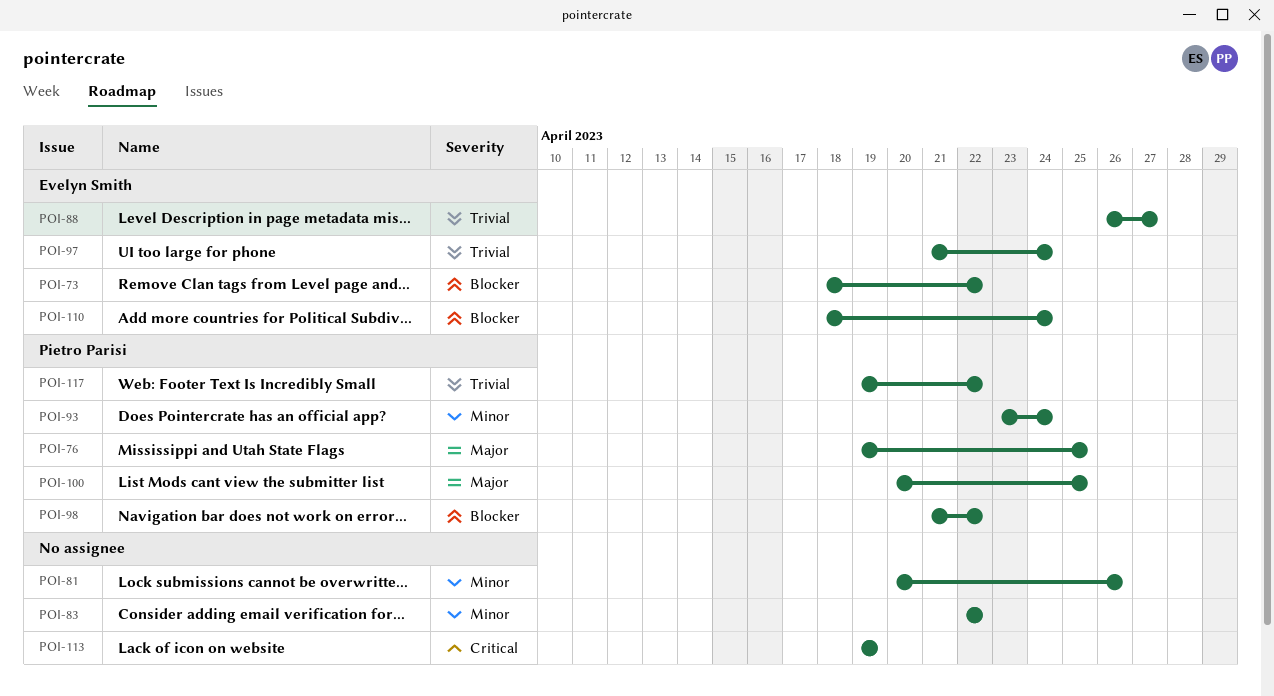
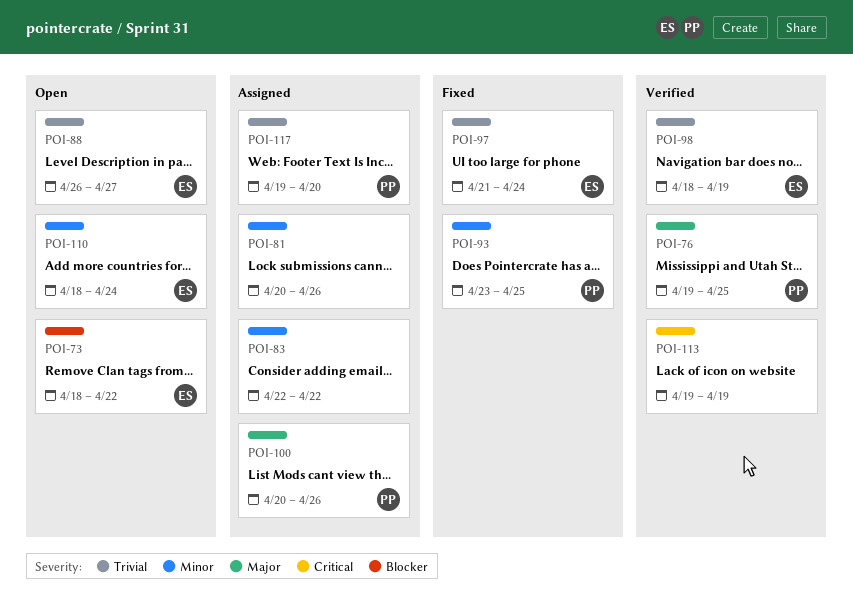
POI-93, due: Apr 24 -> Apr 25
POI-98, owner: Pietro Parisi -> Evelyn Smith
POI-98, priority: Blocker -> Trivial
POI-98, start: Apr 21 -> Apr 18
POI-98, due: Apr 22 -> Apr 19
POI-100, due: Apr 25 -> Apr 26
POI-110, priority: Blocker -> Minor
POI-117, due: Apr 22 -> Apr 20

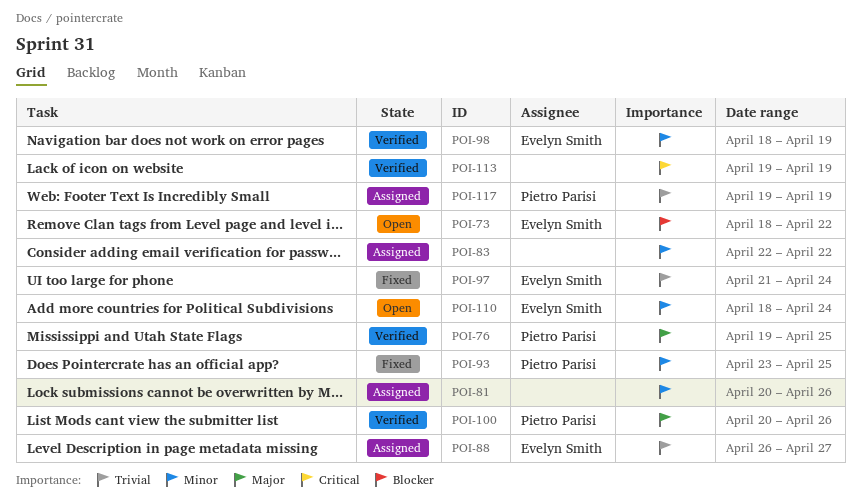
POI-88, status: Open -> Assigned
POI-98, priority: Trivial -> Minor
POI-100, status: Assigned -> Verified
POI-117, due: Apr 20 -> Apr 19

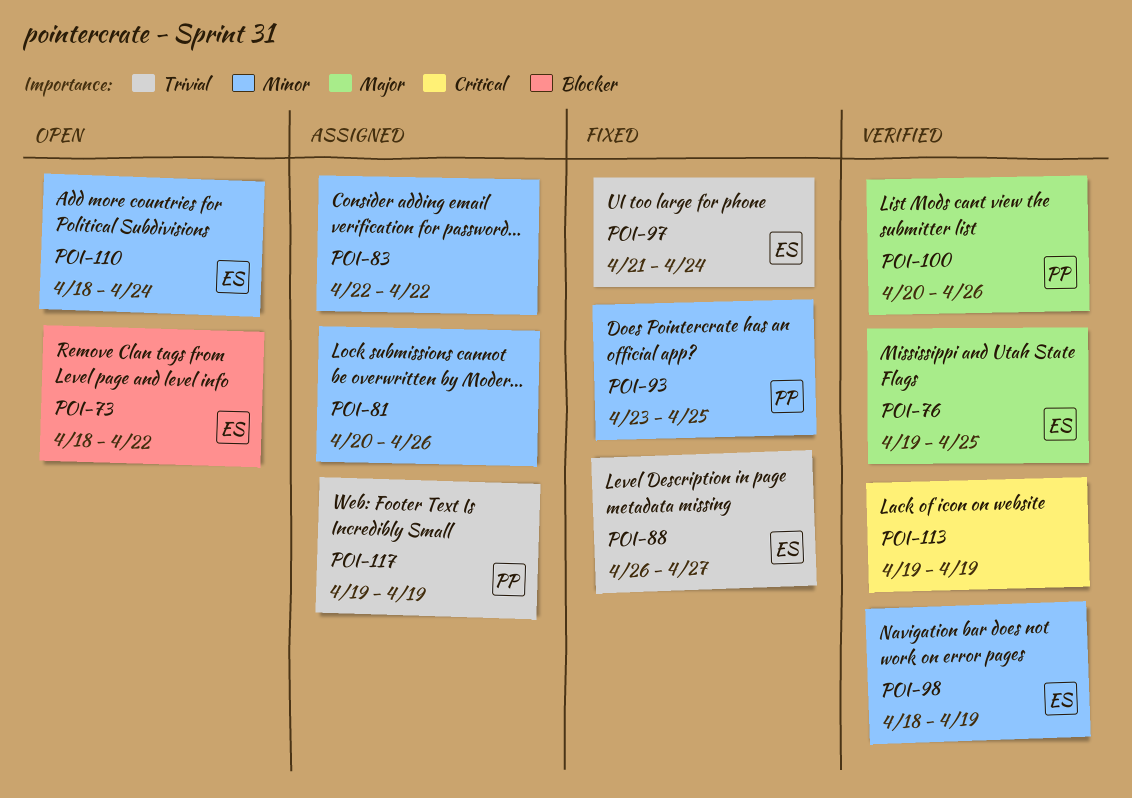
POI-76, owner: Pietro Parisi -> Evelyn Smith
POI-88, status: Assigned -> Fixed

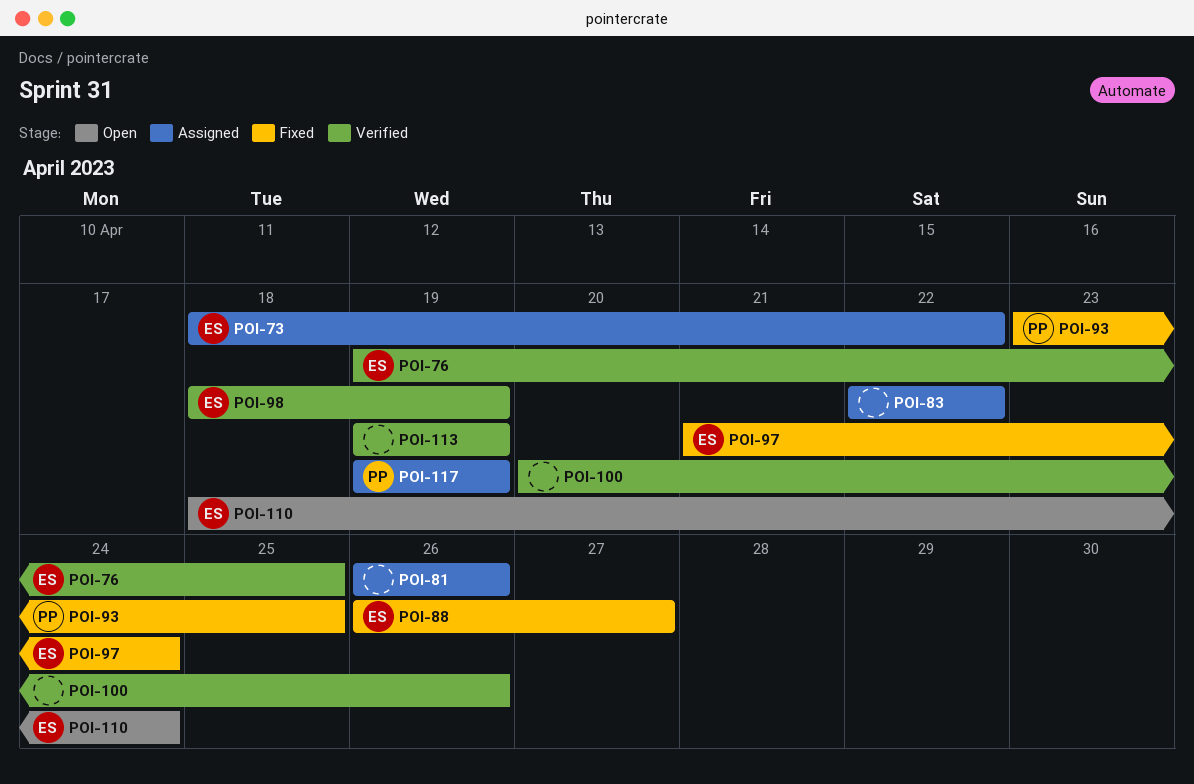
POI-73, status: Open -> Assigned
POI-81, start: Apr 20 -> Apr 26
POI-100, owner: PP -> none

